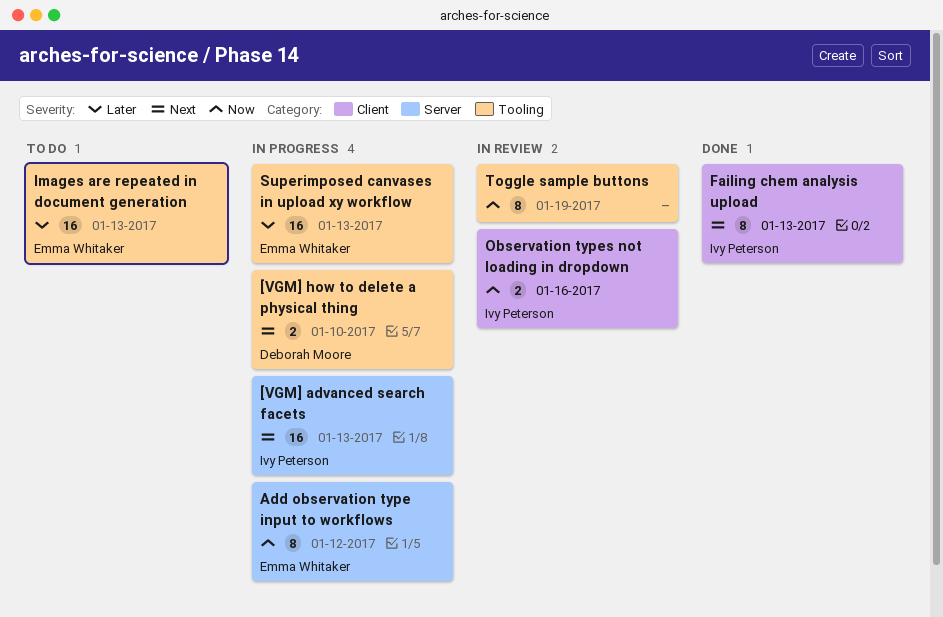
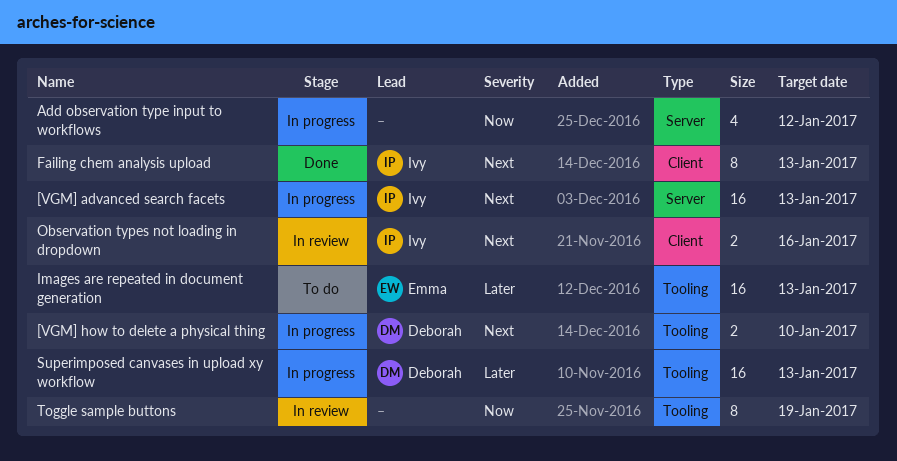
Add observation type input to workflows, owner: Emma Whitaker -> none
Add observation type input to workflows, estimate: 8 -> 4
Observation types not loading in dropdown, priority: Now -> Next
Superimposed canvases in upload xy workflow, owner: Emma Whitaker -> Deborah Moore

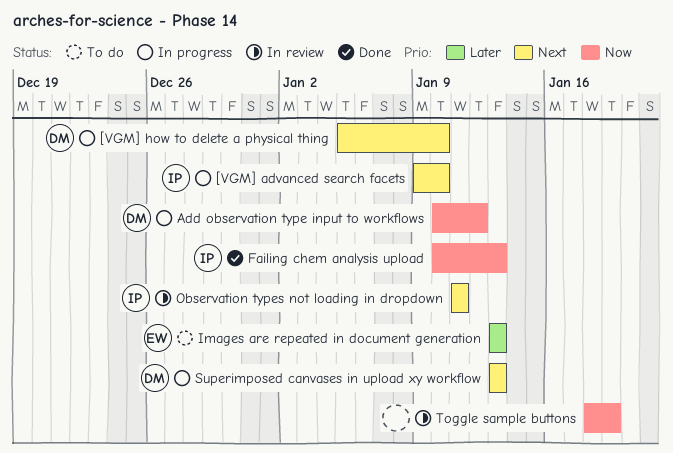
[VGM] advanced search facets, due: Jan 13 -> Jan 10
Add observation type input to workflows, owner: none -> Deborah
Failing chem analysis upload, priority: Next -> Now
Observation types not loading in dropdown, due: Jan 16 -> Jan 11
Superimposed canvases in upload xy workflow, priority: Later -> Next

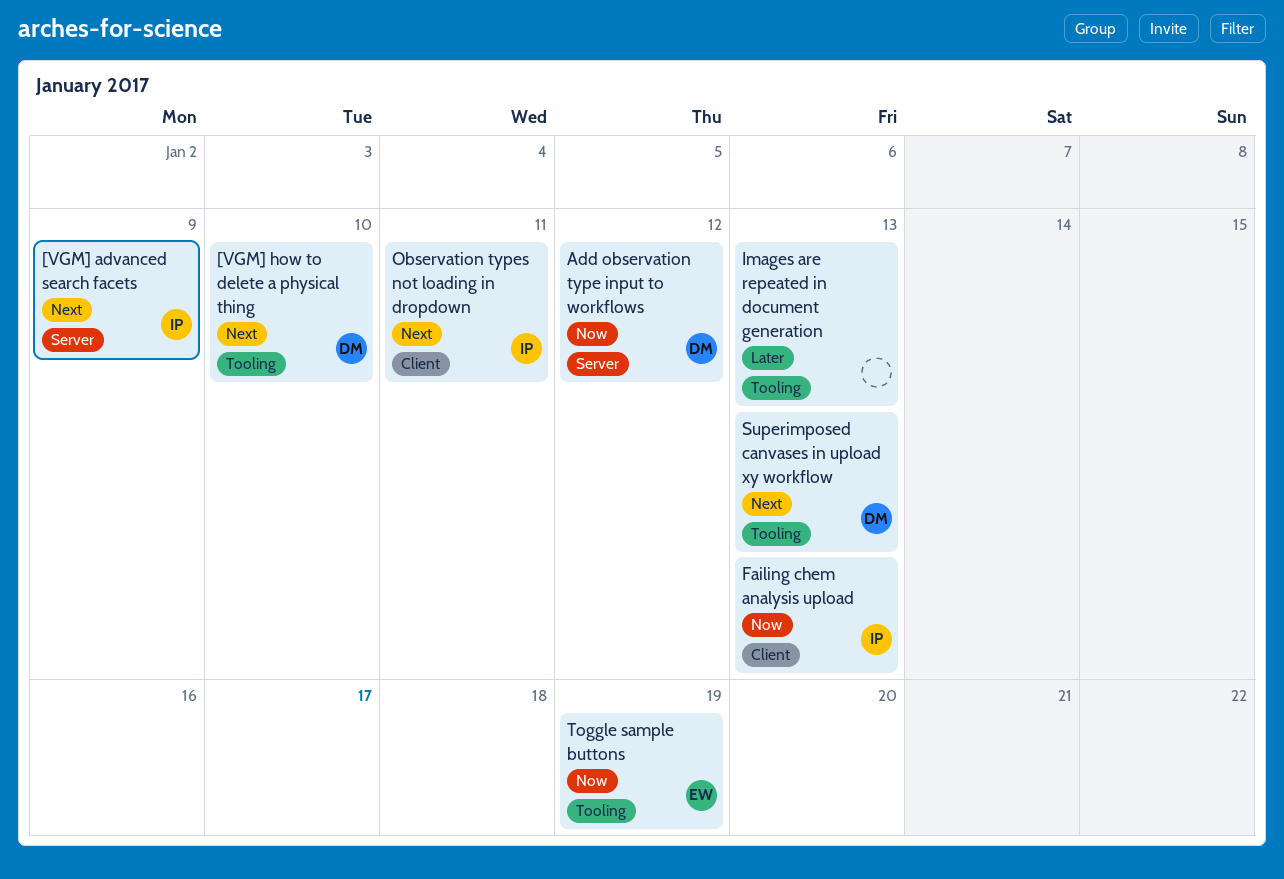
[VGM] advanced search facets, due: Jan 10 -> Jan 9
Images are repeated in document generation, owner: EW -> none
Toggle sample buttons, owner: none -> EW

